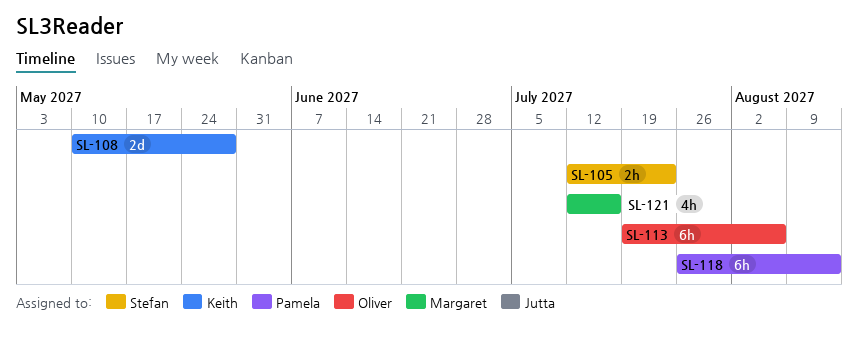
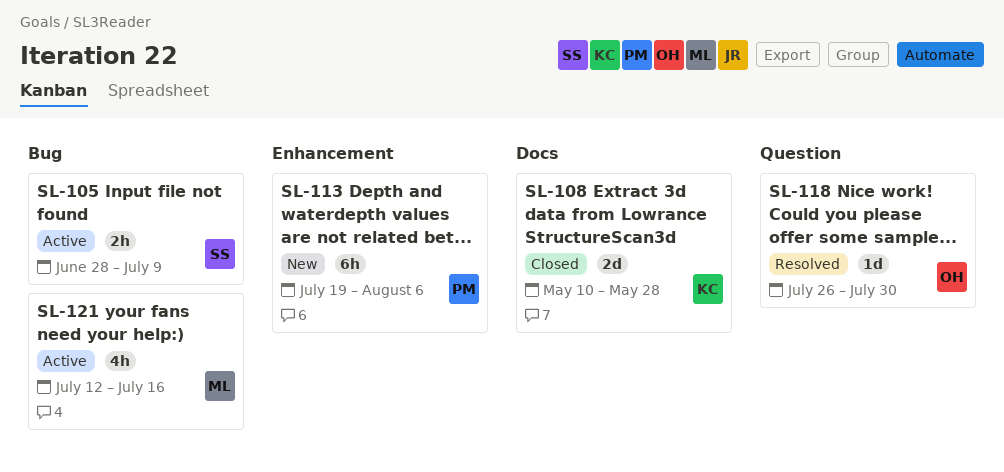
SL-105, start: Jul 12 -> Jun 28
SL-105, due: Jul 23 -> Jul 9
SL-113, owner: Oliver -> Pamela
SL-118, owner: Pamela -> Oliver
SL-118, estimate: 6h -> 1d
SL-118, due: Aug 13 -> Jul 30

